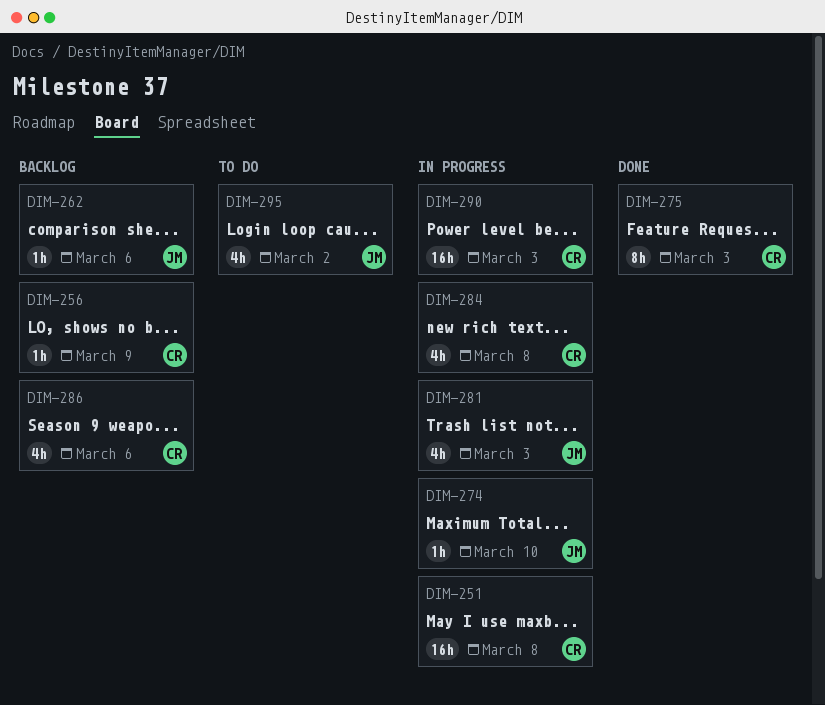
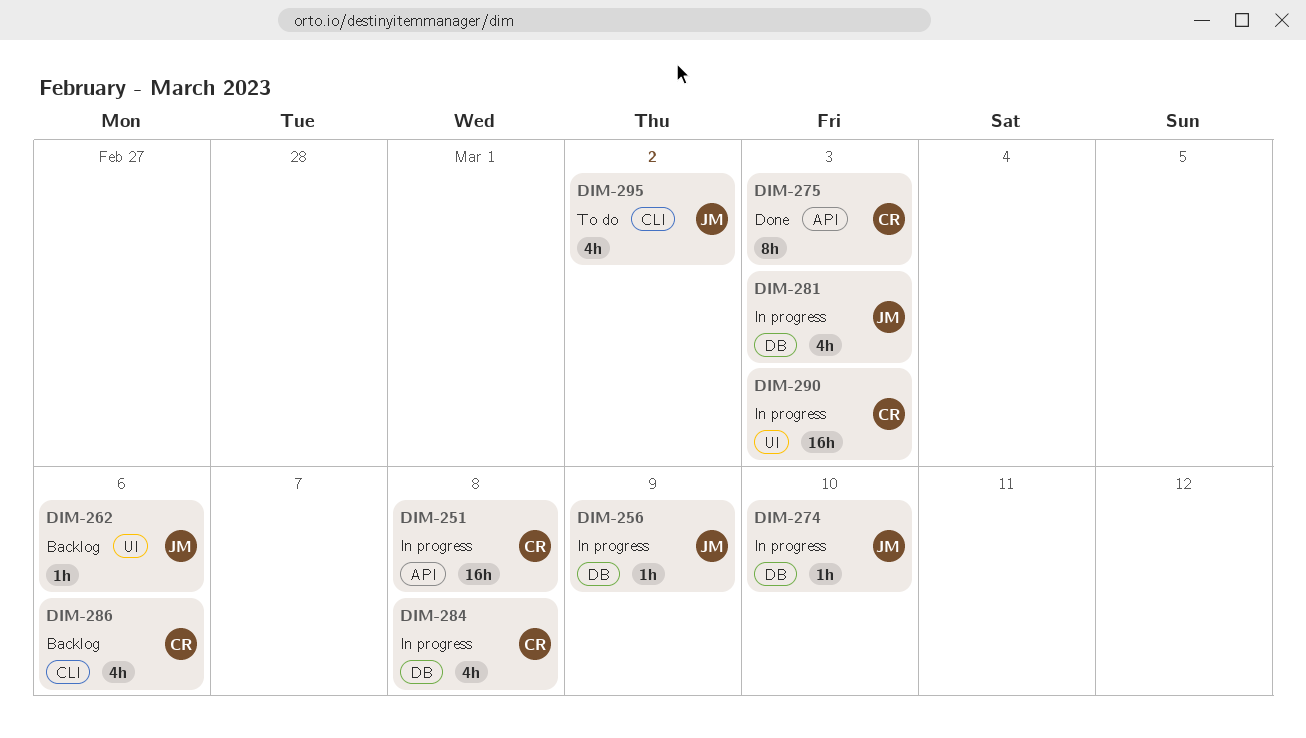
DIM-256, status: Backlog -> In progress
DIM-256, owner: CR -> JM

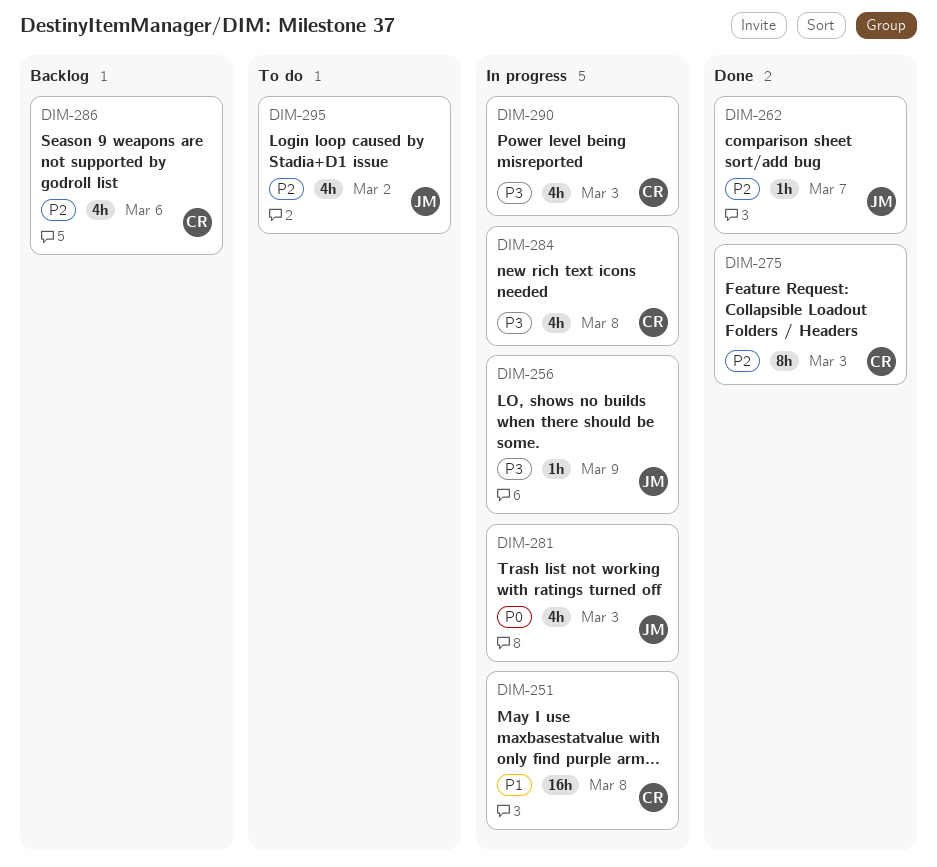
DIM-262, status: Backlog -> Done
DIM-262, due: Mar 6 -> Mar 7
DIM-274: present -> none
DIM-290, estimate: 16h -> 4h

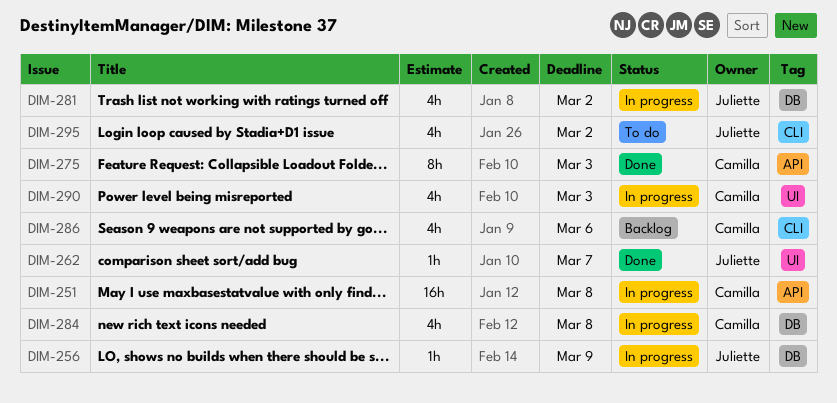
DIM-281, due: Mar 3 -> Mar 2

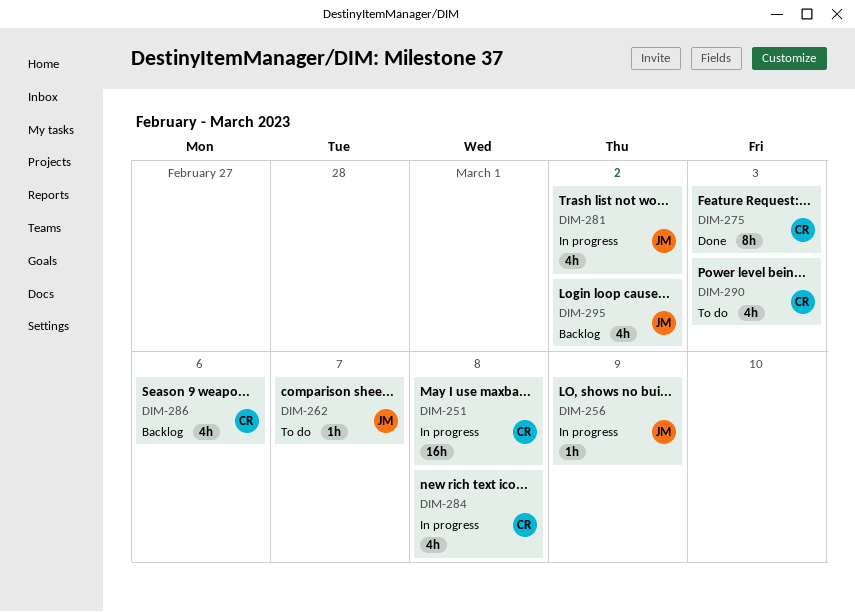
DIM-262, status: Done -> To do
DIM-290, status: In progress -> To do
DIM-295, status: To do -> Backlog

